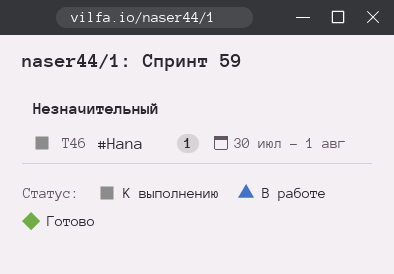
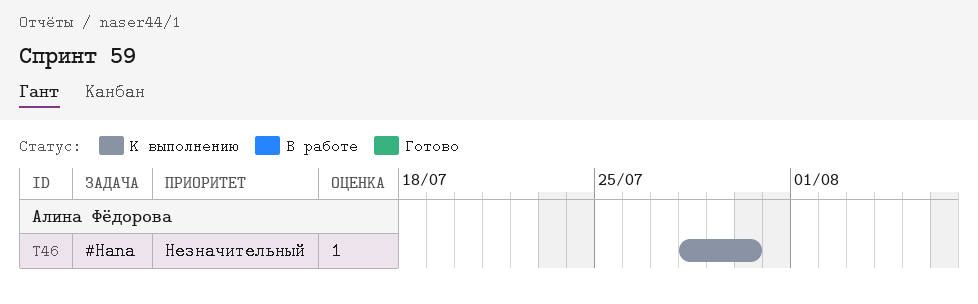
T46, start: Jul 30 -> Jul 28
T46, due: Aug 1 -> Jul 30

